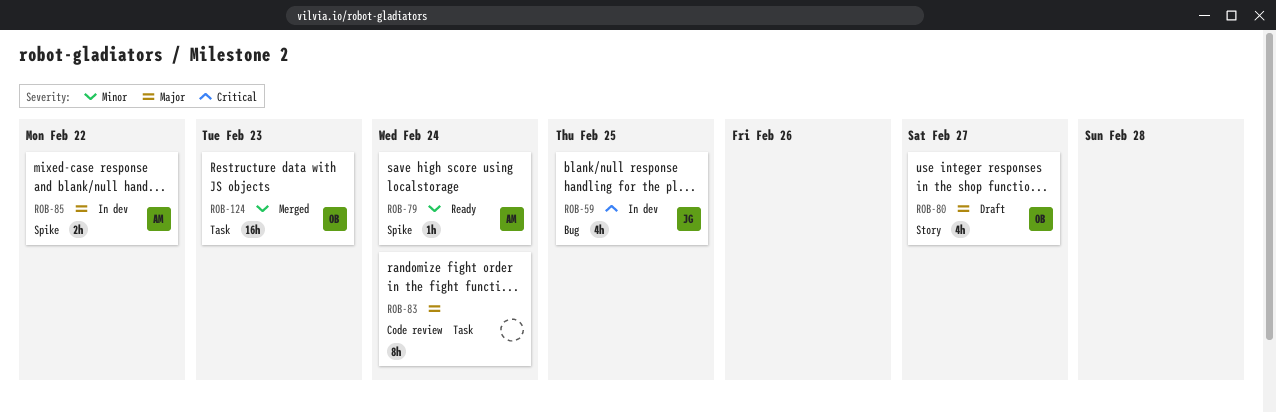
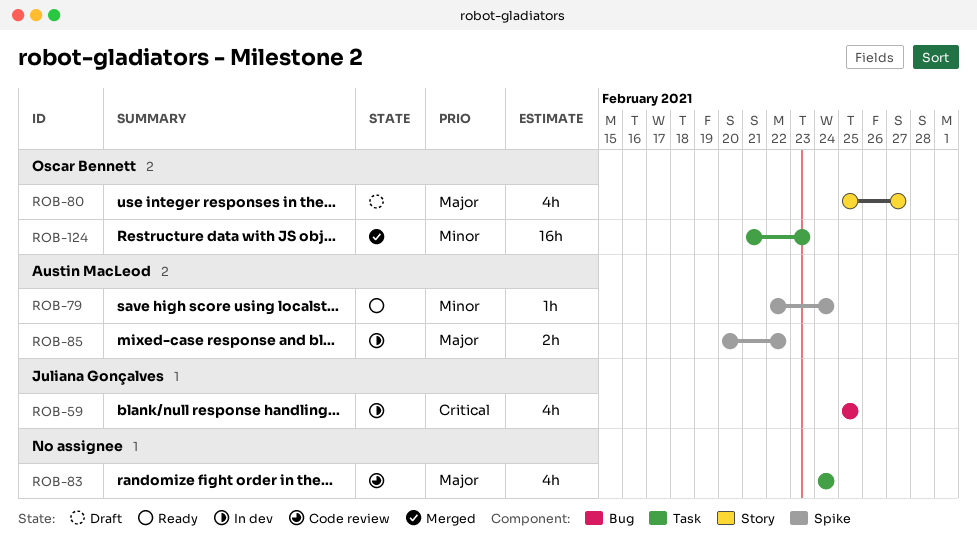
ROB-83, estimate: 8h -> 4h

